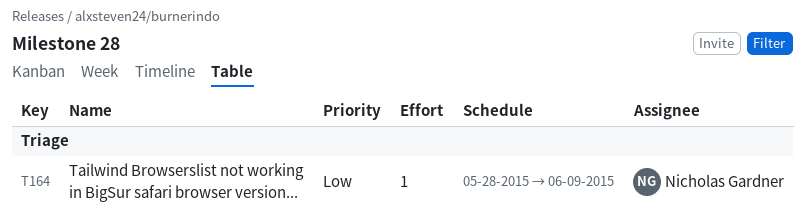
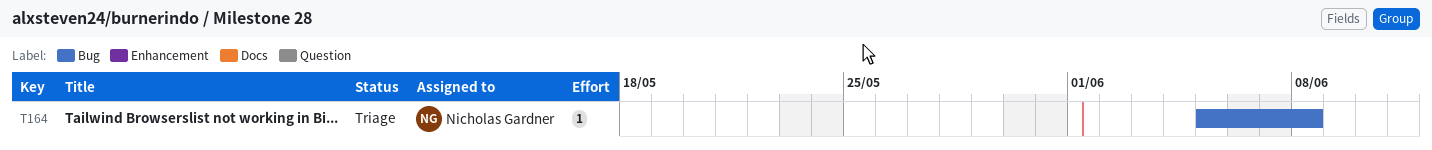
T164, start: May 28 -> Jun 5
T164, due: Jun 9 -> Jun 8

